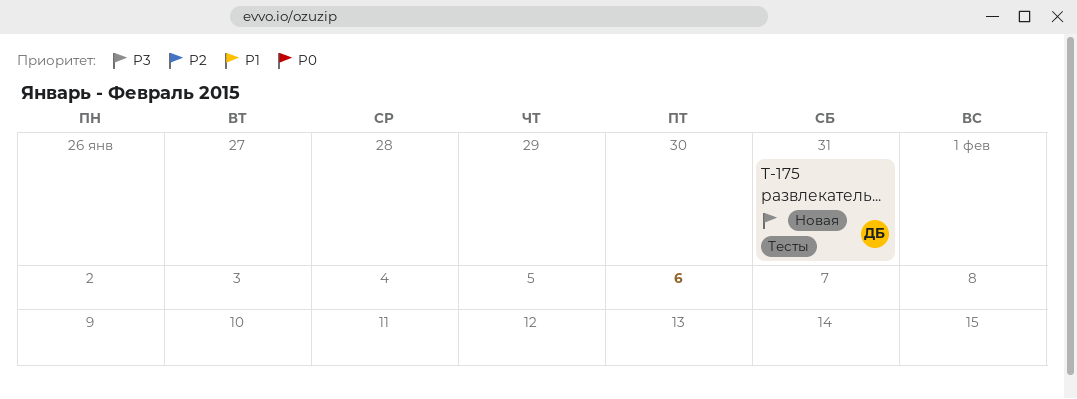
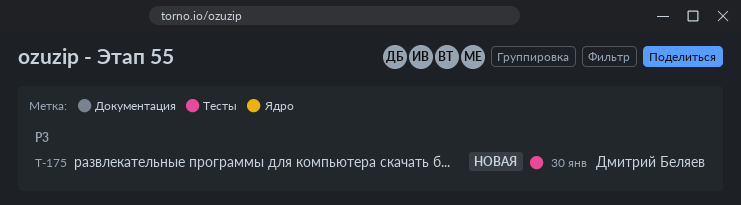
T-175, due: Jan 31 -> Jan 30

